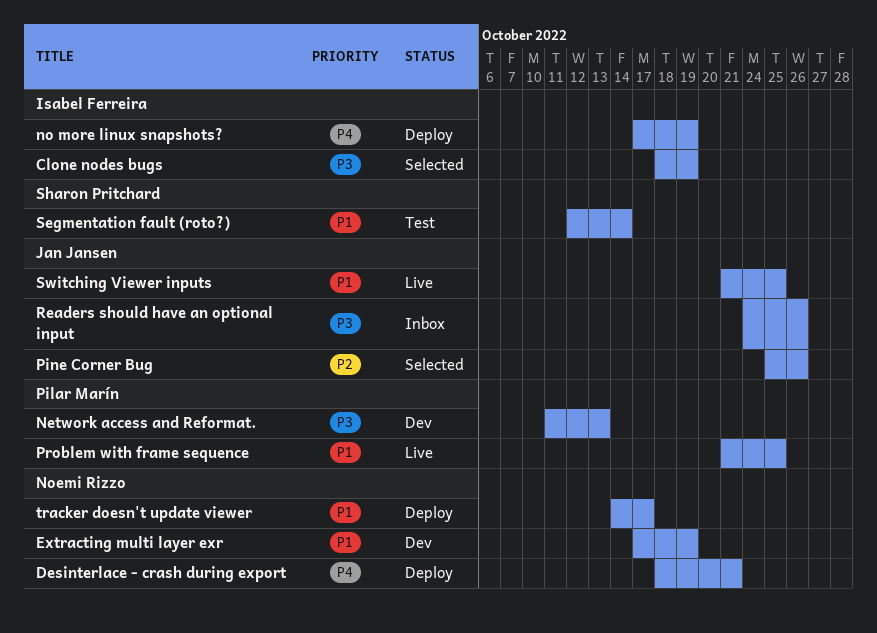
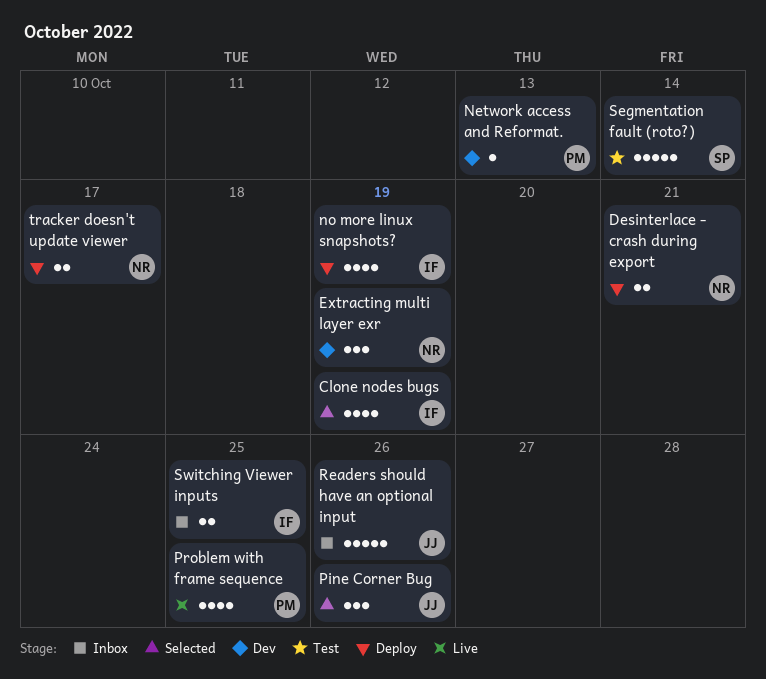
Switching Viewer inputs, status: Live -> Inbox
Switching Viewer inputs, owner: Jan Jansen -> Isabel Ferreira

